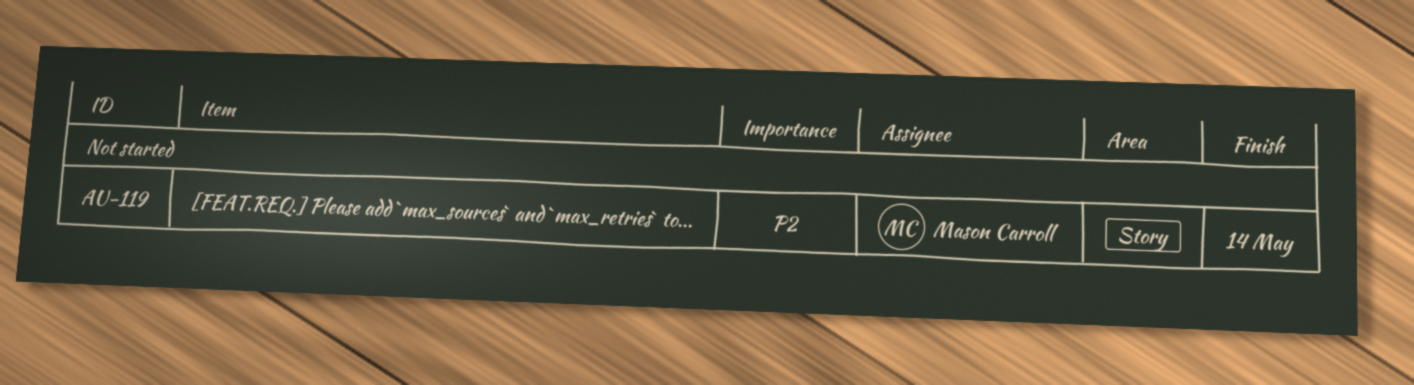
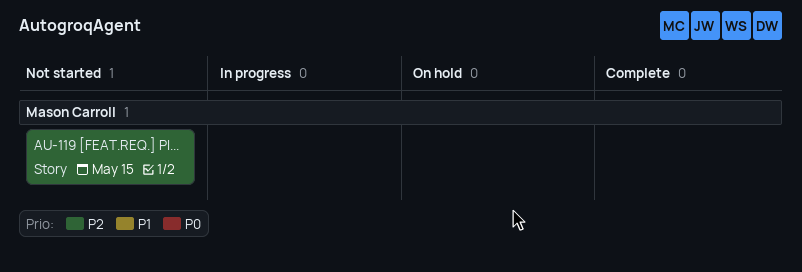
AU-119, due: May 14 -> May 15

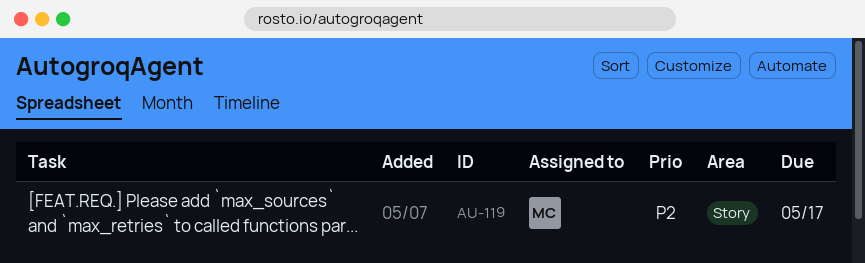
AU-119, due: May 15 -> May 17

